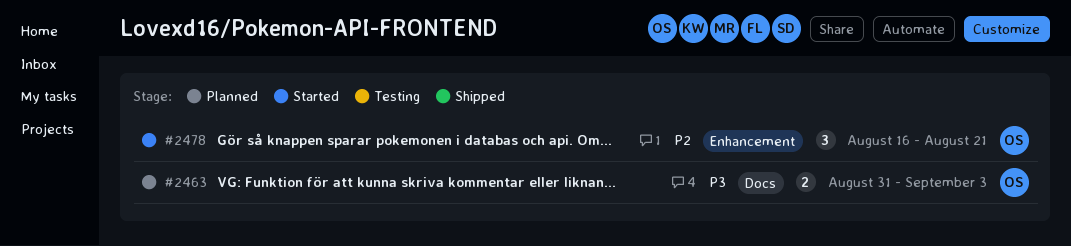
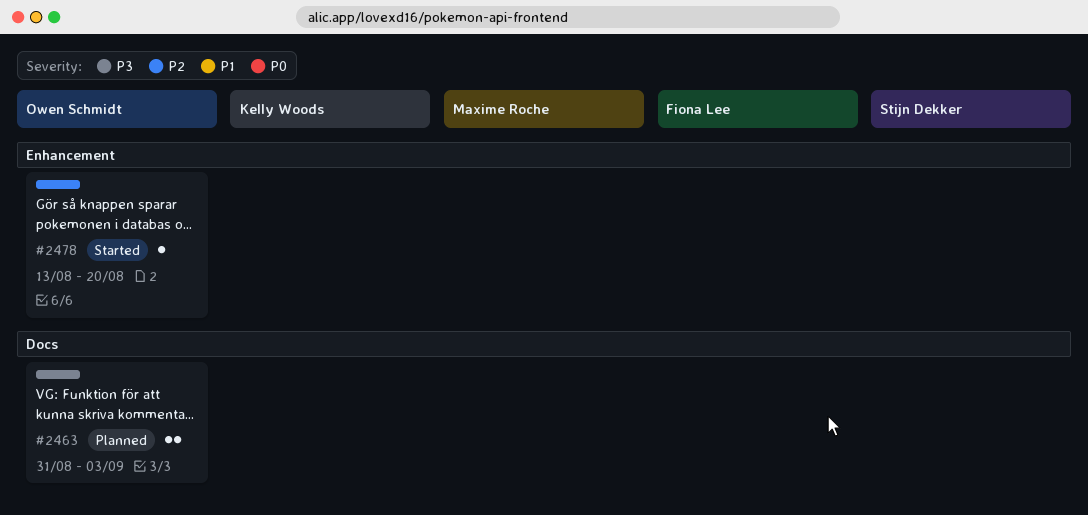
#2478, estimate: 3 -> 1
#2478, start: Aug 16 -> Aug 13
#2478, due: Aug 21 -> Aug 20

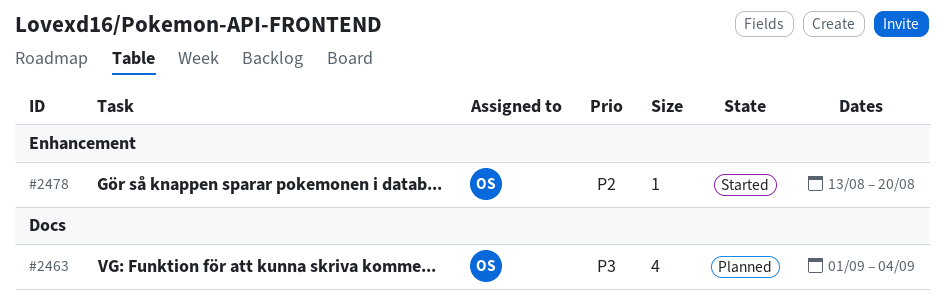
#2463, estimate: 2 -> 4
#2463, start: Aug 31 -> Sep 1
#2463, due: Sep 3 -> Sep 4

